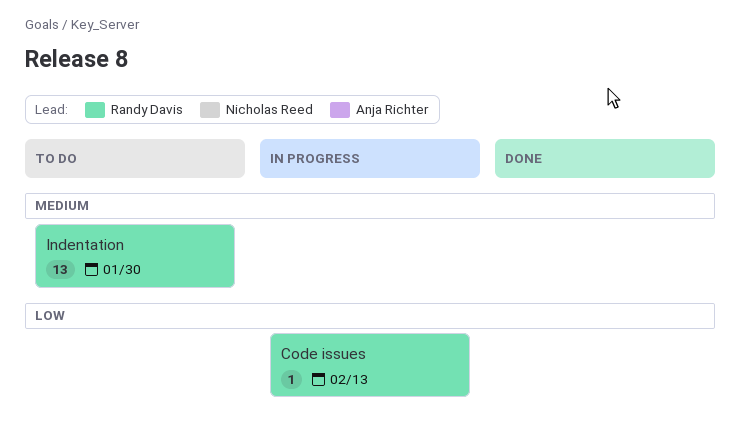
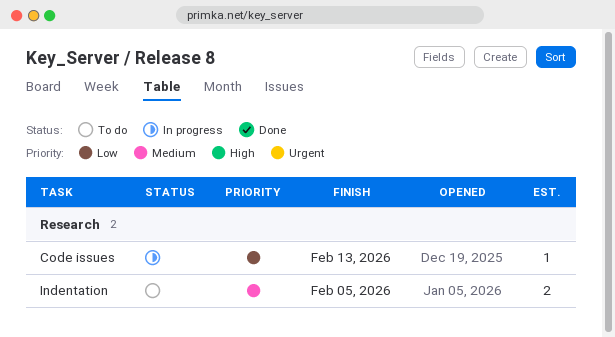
Indentation, estimate: 13 -> 2
Indentation, due: Jan 30 -> Feb 5

